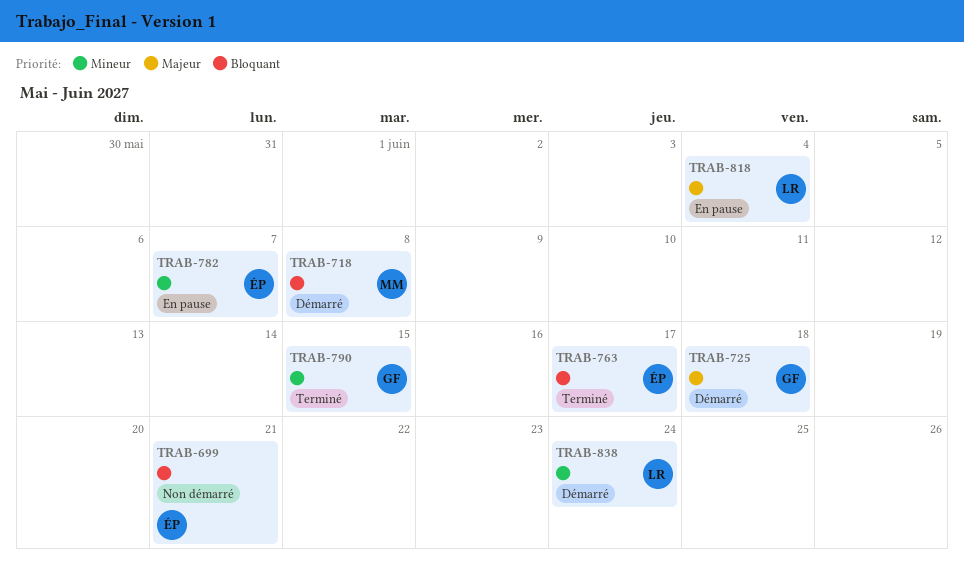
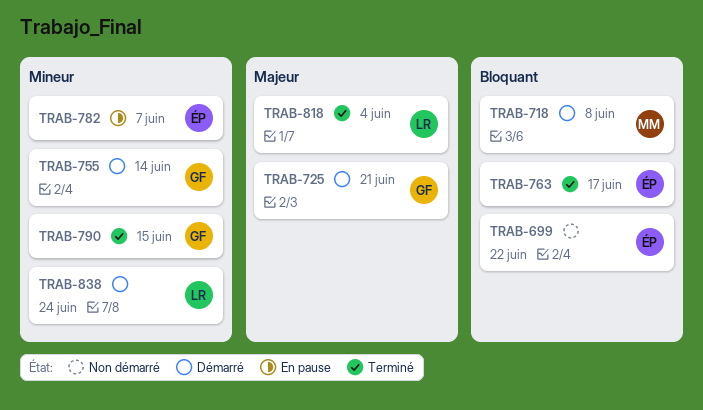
TRAB-699, due: Jun 21 -> Jun 22
TRAB-725, due: Jun 18 -> Jun 21
TRAB-755: none -> present
TRAB-818, status: En pause -> Terminé

